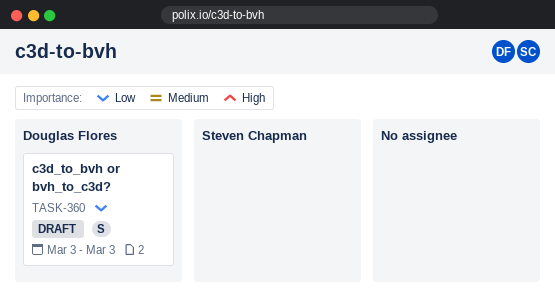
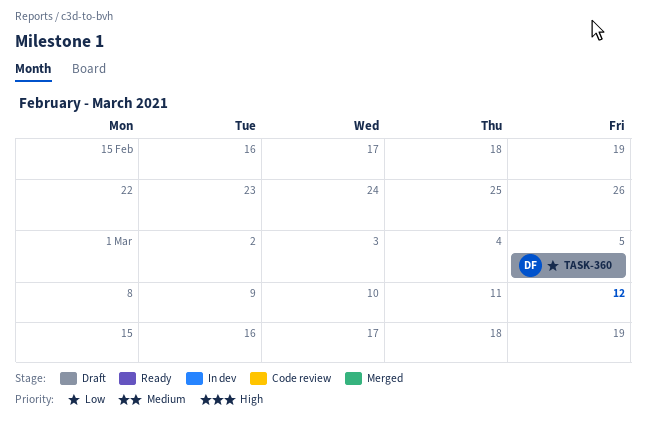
TASK-360, start: Mar 3 -> Mar 5
TASK-360, due: Mar 3 -> Mar 5

